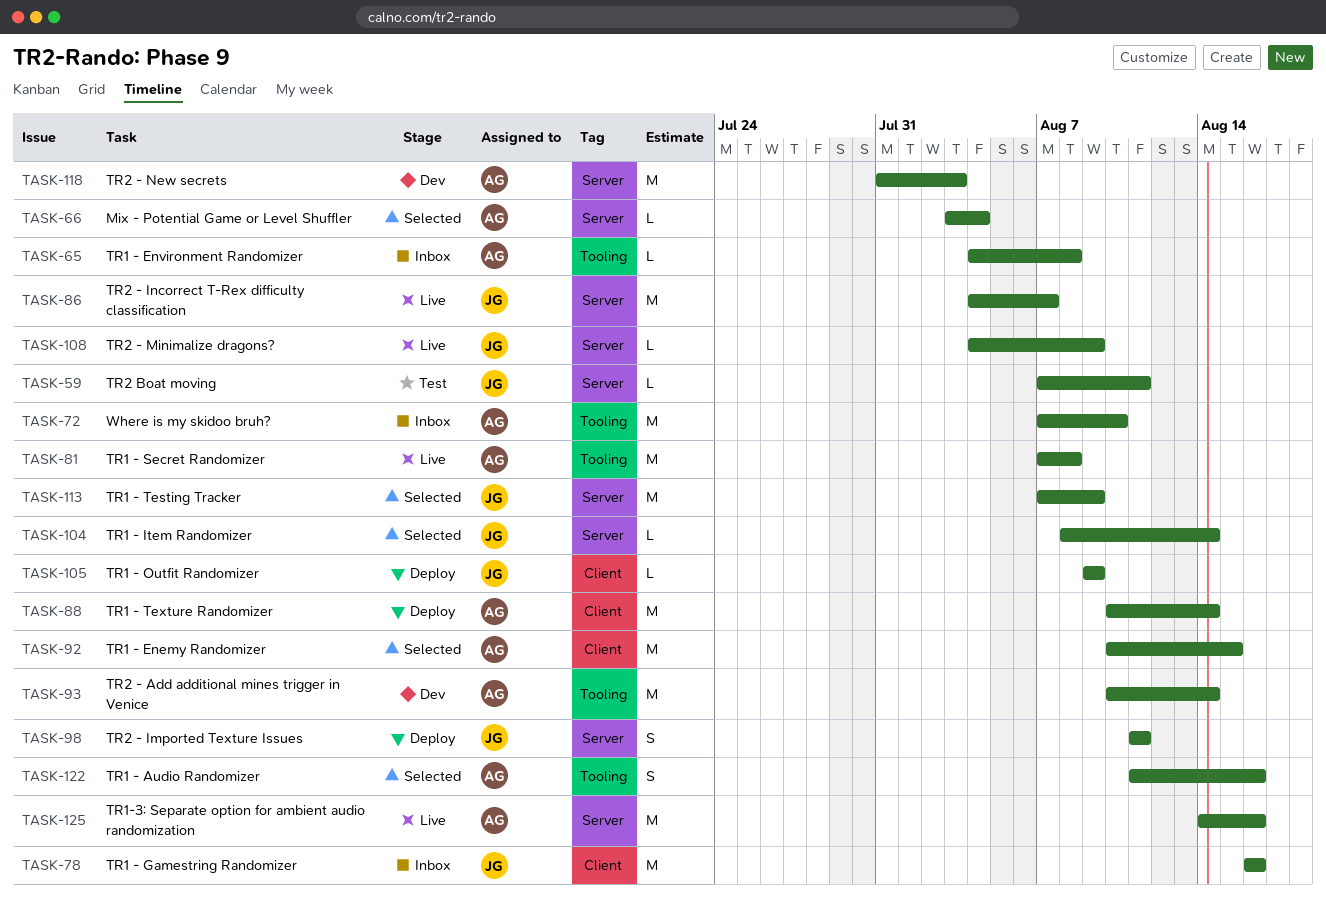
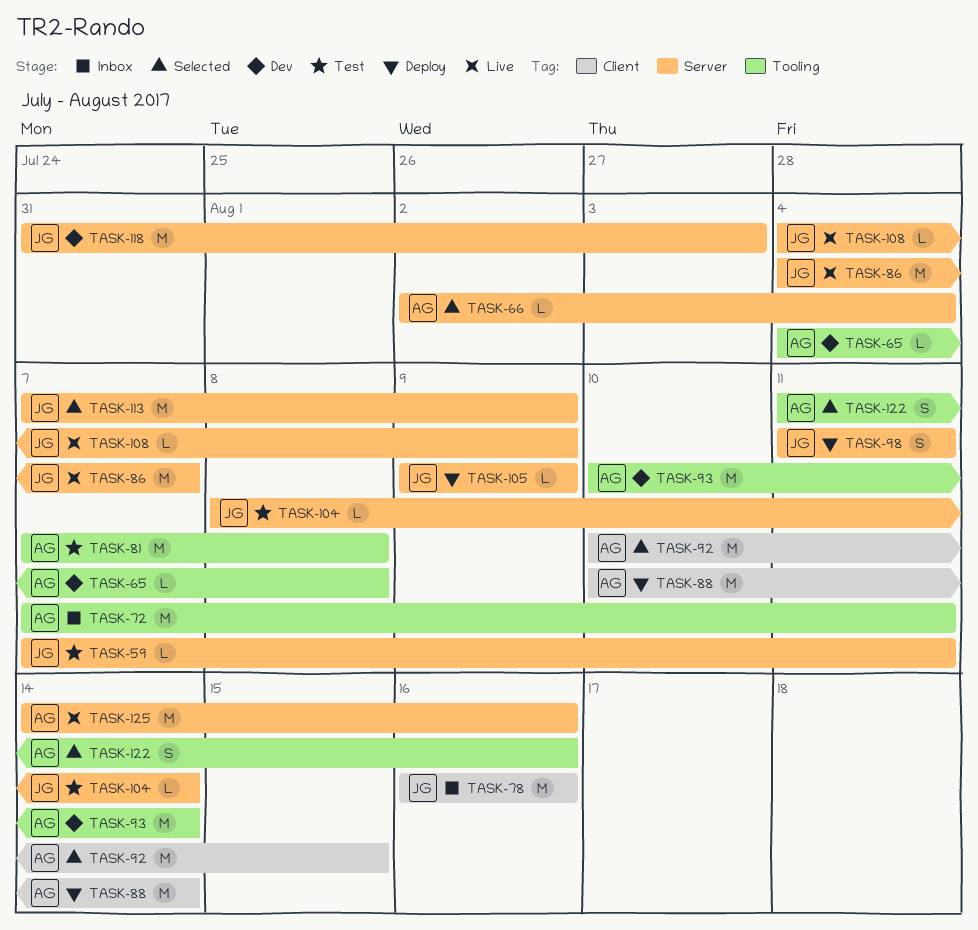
TASK-65, status: Inbox -> Dev
TASK-66, start: Aug 3 -> Aug 2
TASK-72, due: Aug 10 -> Aug 11
TASK-81, status: Live -> Test
TASK-104, status: Selected -> Test
TASK-105, label: Client -> Server
TASK-118, owner: AG -> JG

